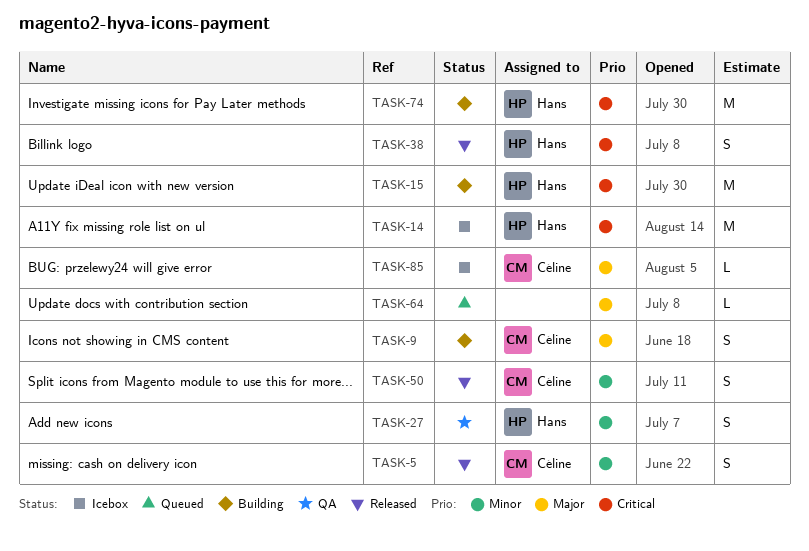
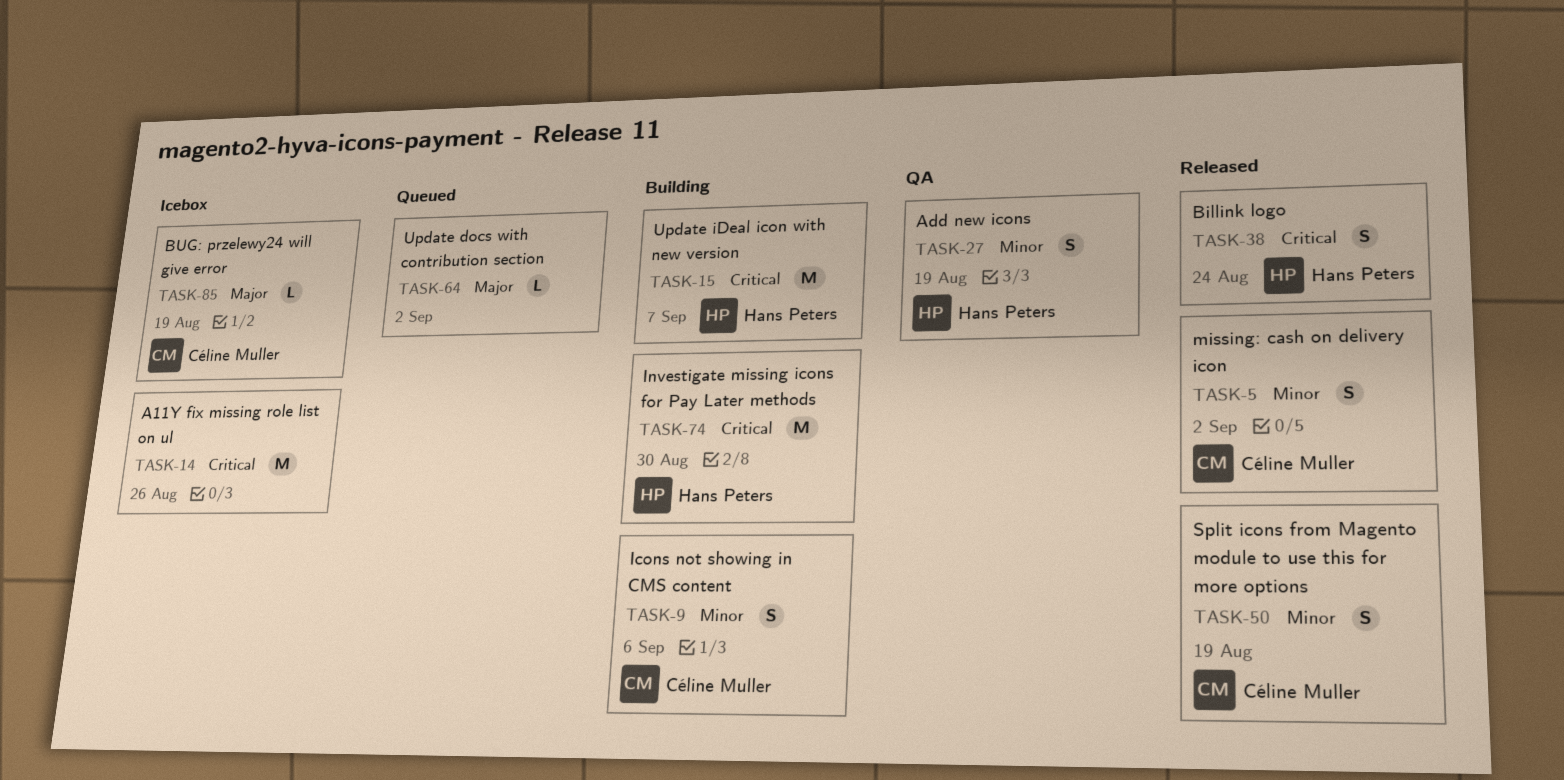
TASK-9, priority: Major -> Minor
TASK-14, owner: Hans Peters -> none

